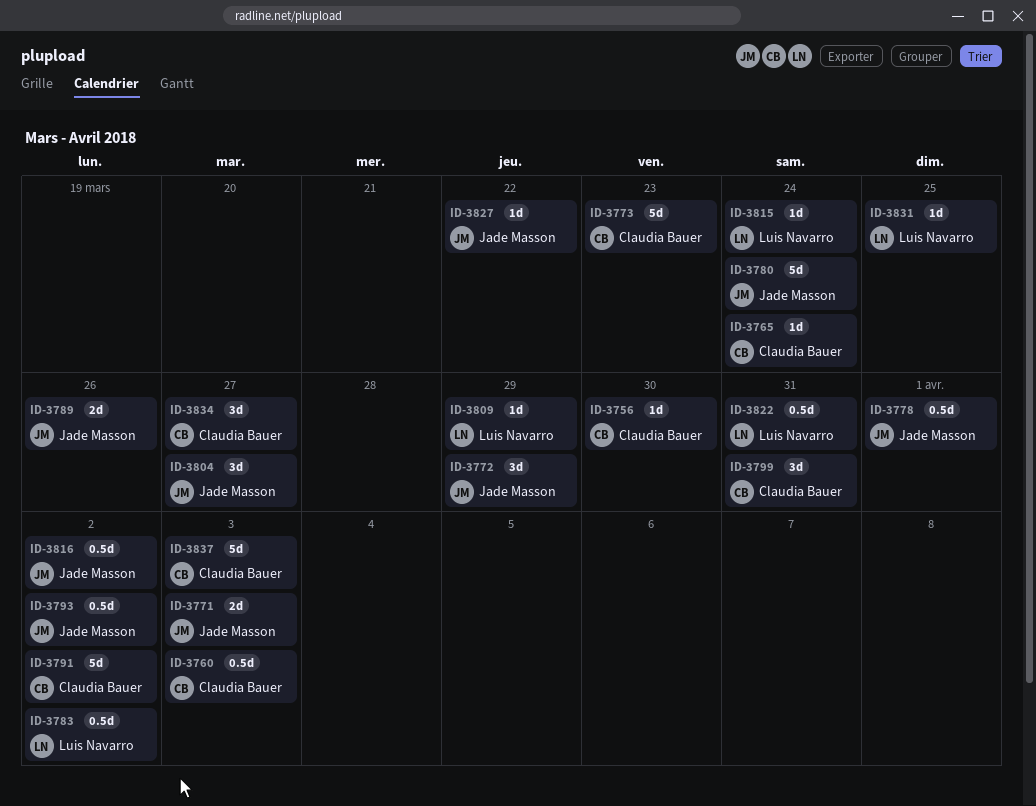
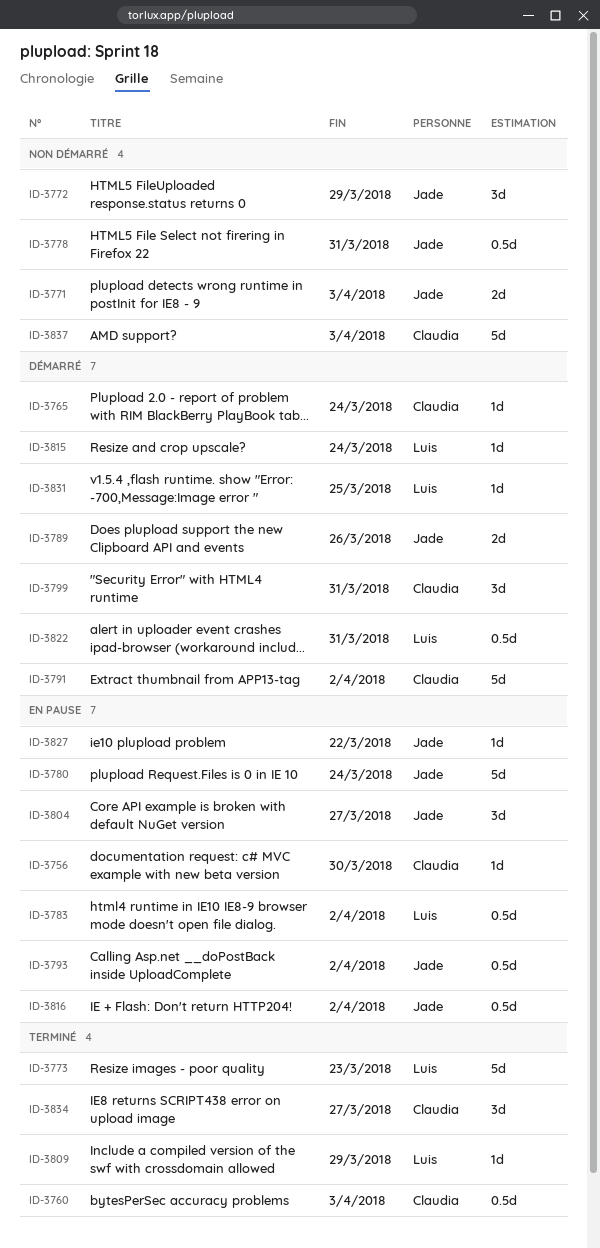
ID-3773, owner: Claudia Bauer -> Luis Navarro
ID-3778, due: Apr 1 -> Mar 31

